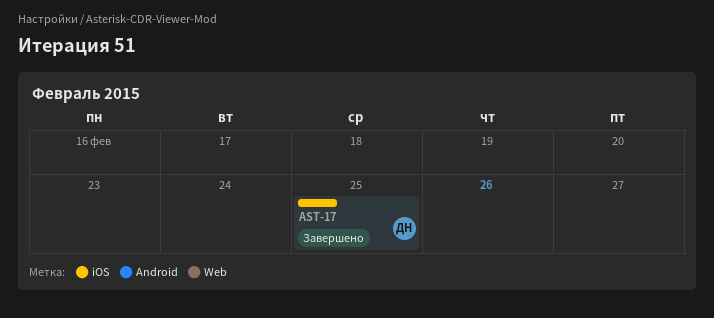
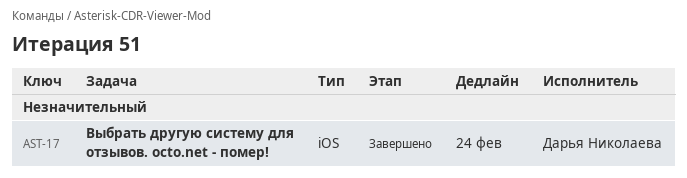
AST-17, due: Feb 25 -> Feb 24

